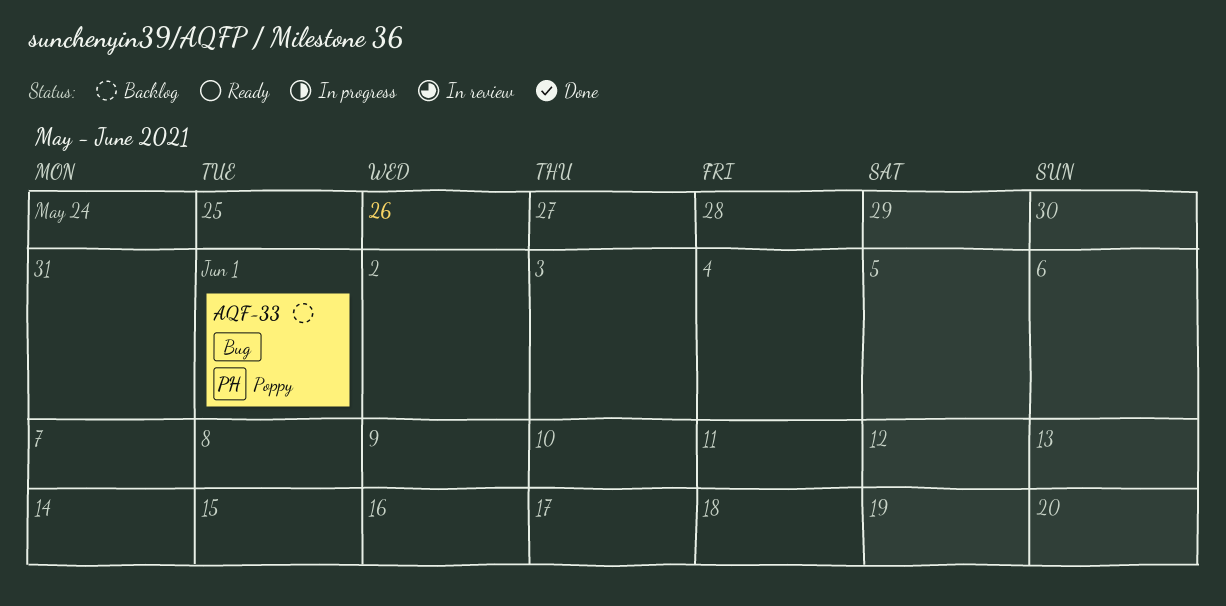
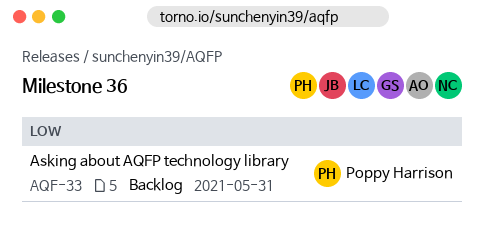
AQF-33, due: Jun 1 -> May 31

